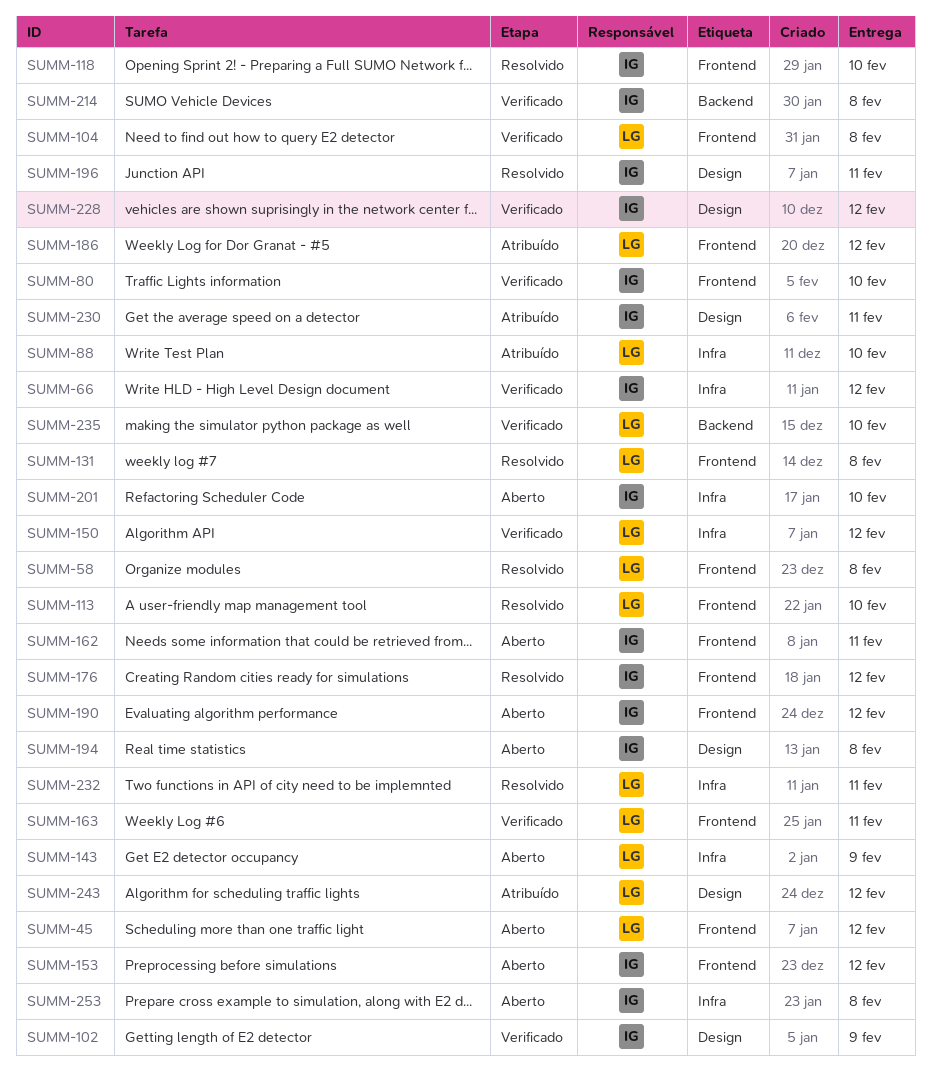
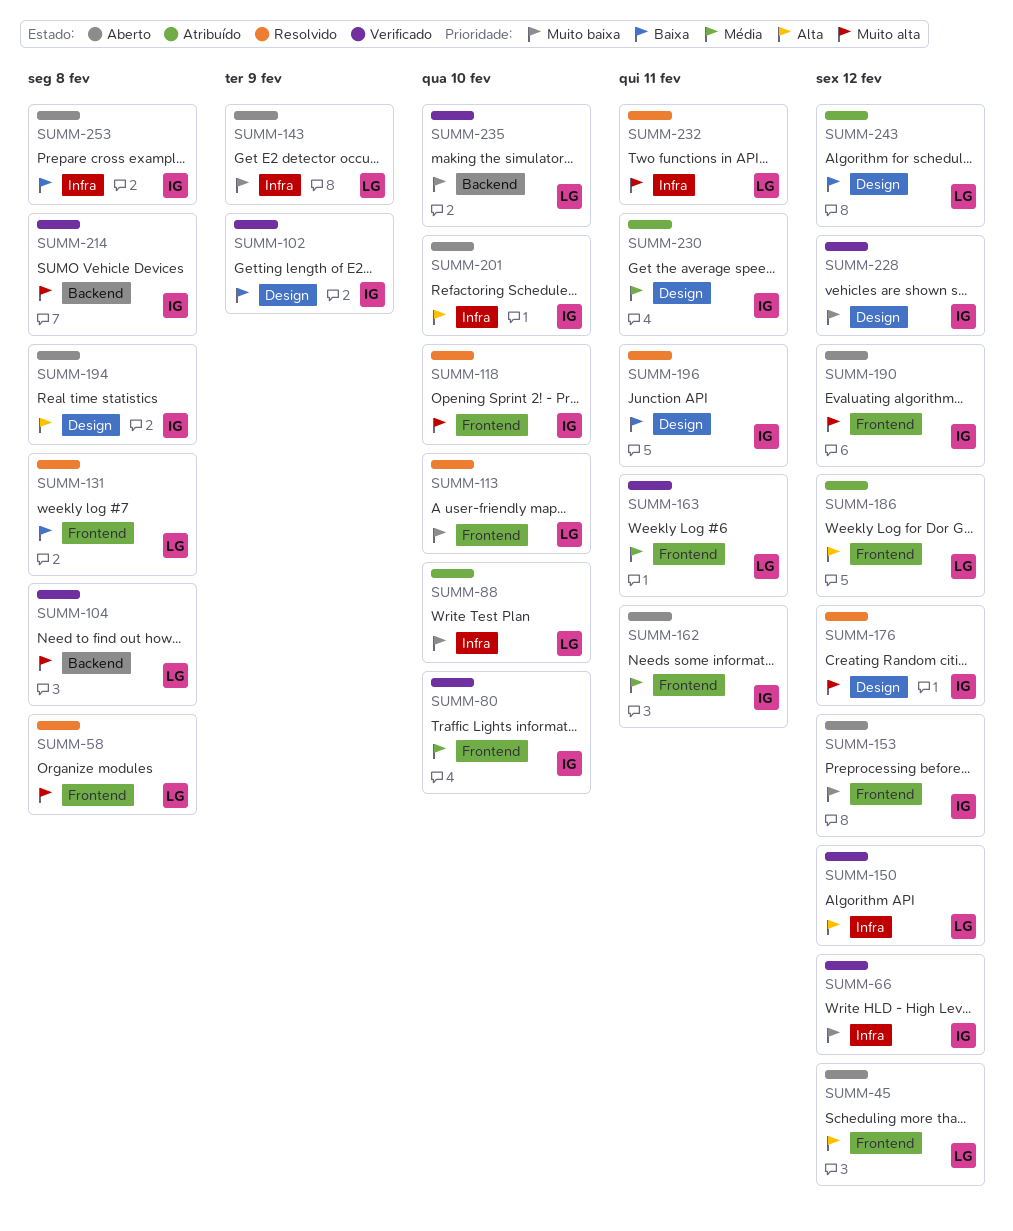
SUMM-104, label: Frontend -> Backend
SUMM-176, label: Frontend -> Design

